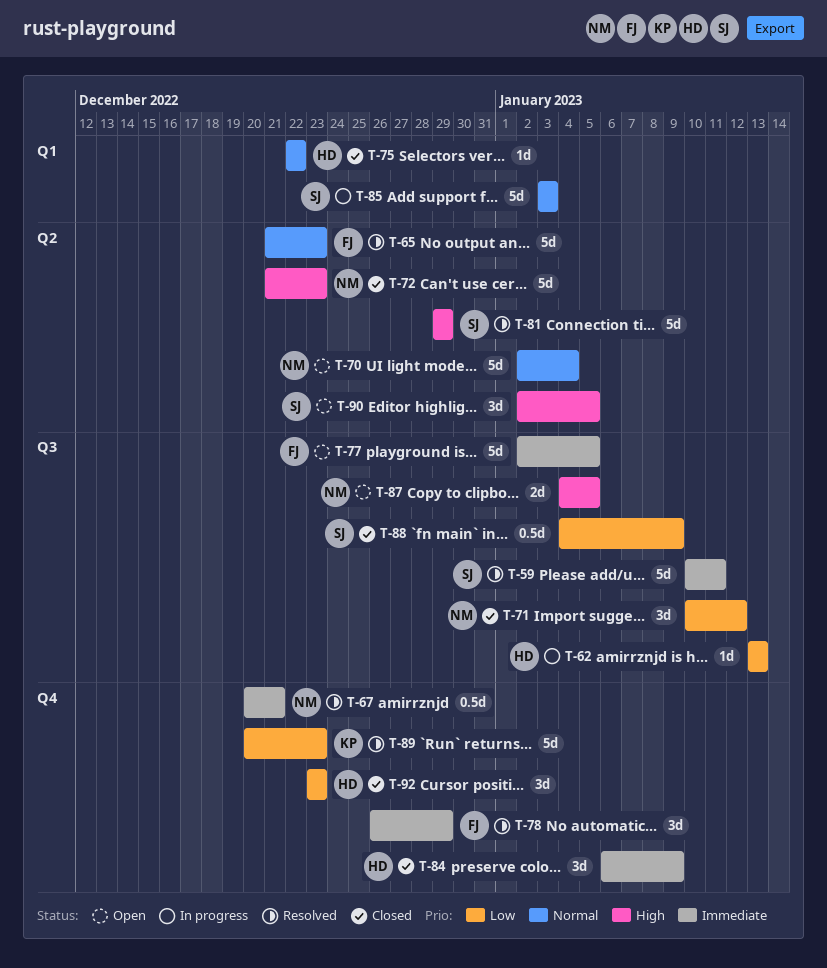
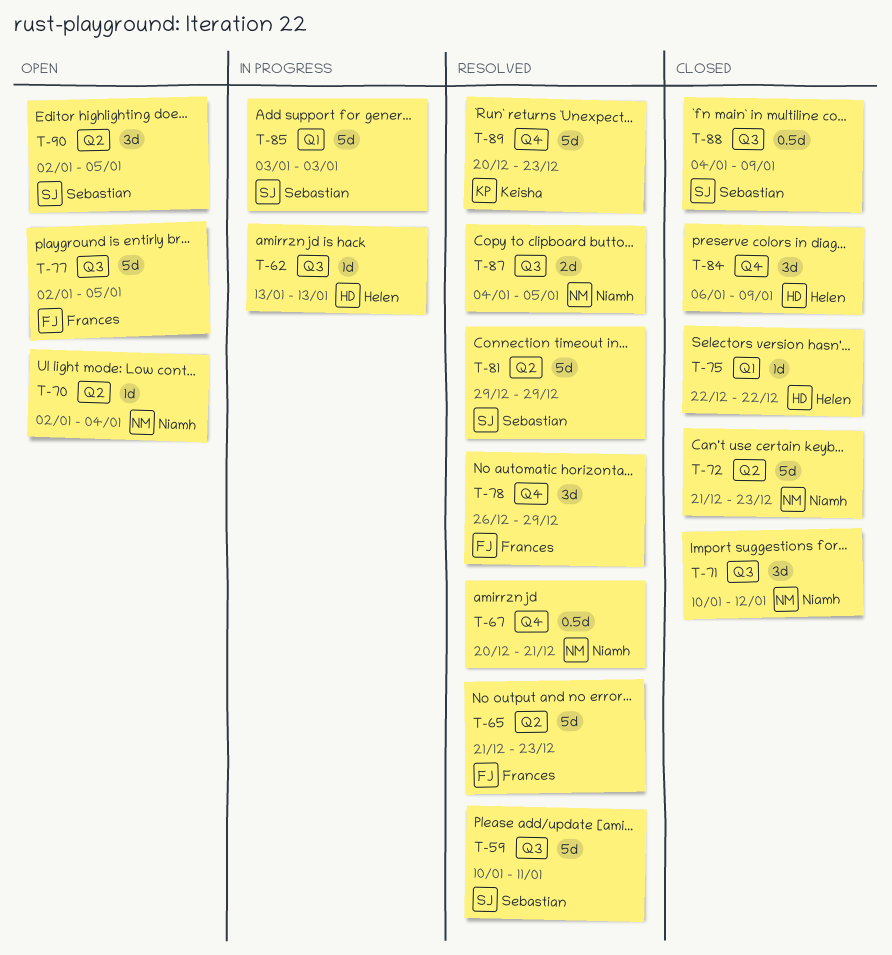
T-70, estimate: 5d -> 1d
T-87, status: Open -> Resolved
T-92: present -> none

